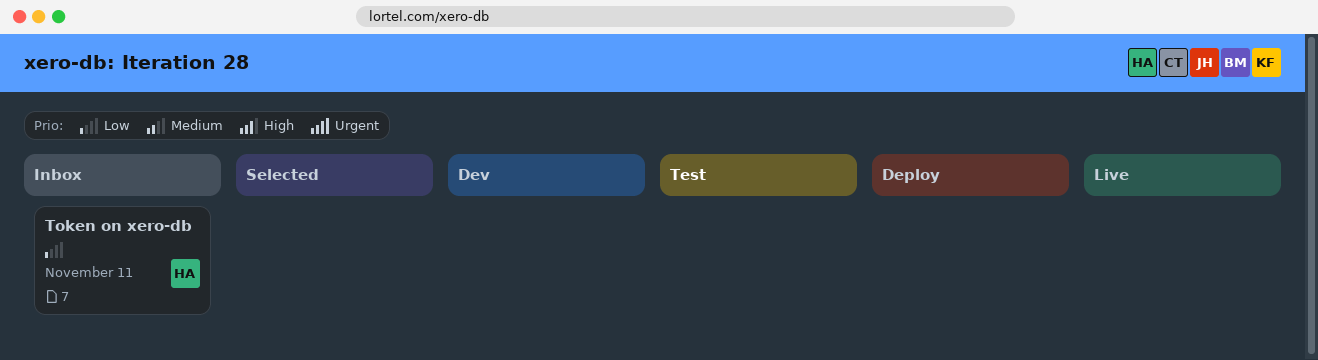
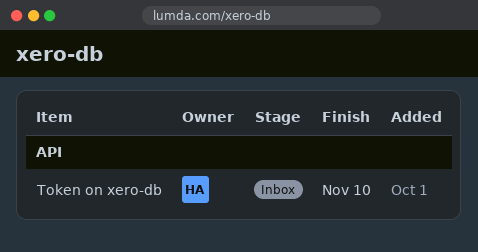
Token on xero-db, due: Nov 11 -> Nov 10

